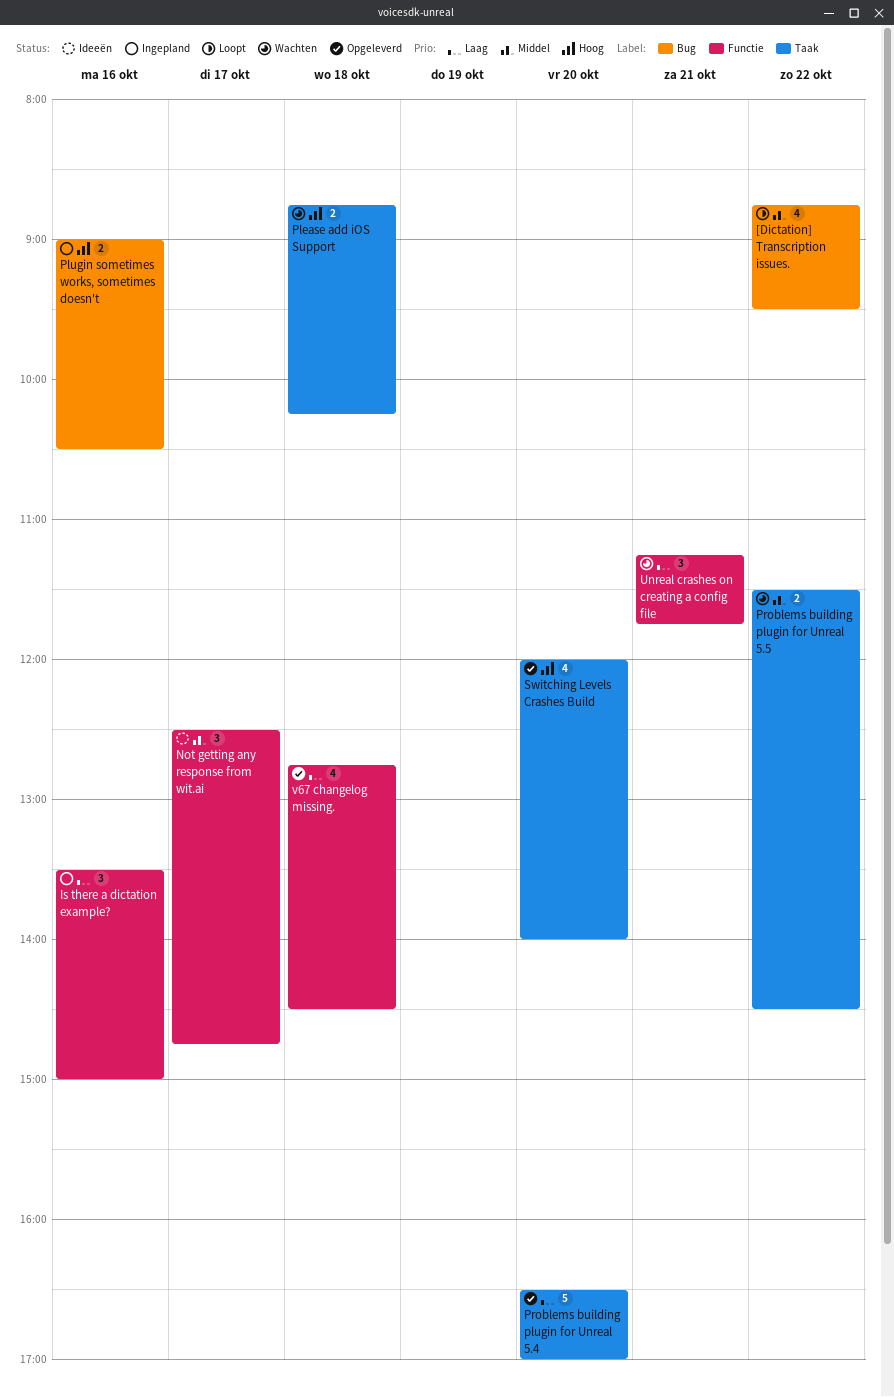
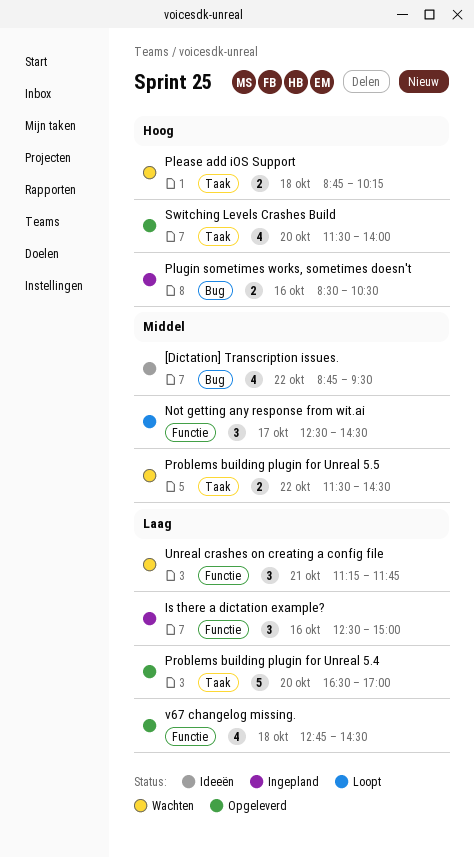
[Dictation] Transcription issues., status: Loopt -> Ideeën
Is there a dictation example?, begins: 13:30 -> 12:30
Not getting any response from wit.ai, status: Ideeën -> Loopt
Not getting any response from wit.ai, ends: 14:45 -> 14:30
Plugin sometimes works, sometimes doesn't, begins: 09:00 -> 08:30
Switching Levels Crashes Build, begins: 12:00 -> 11:30

